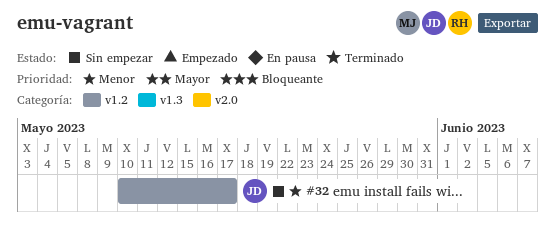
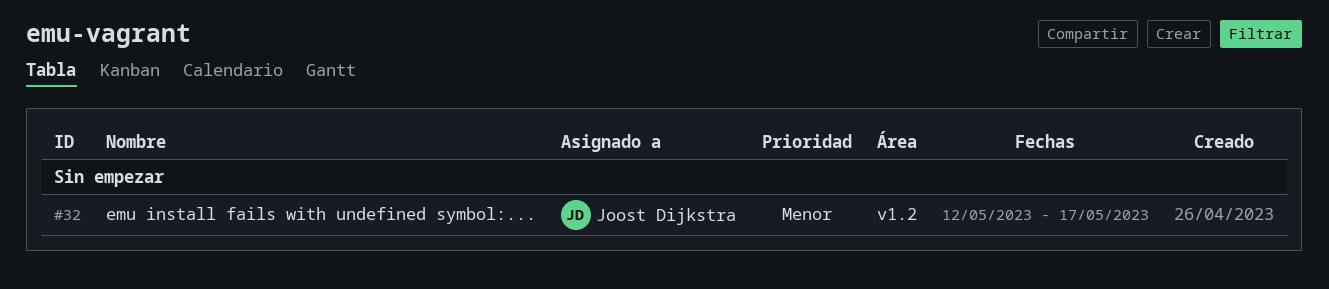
#32, start: May 10 -> May 12

